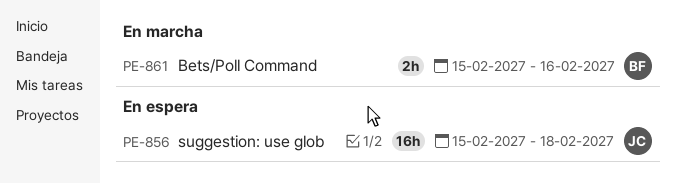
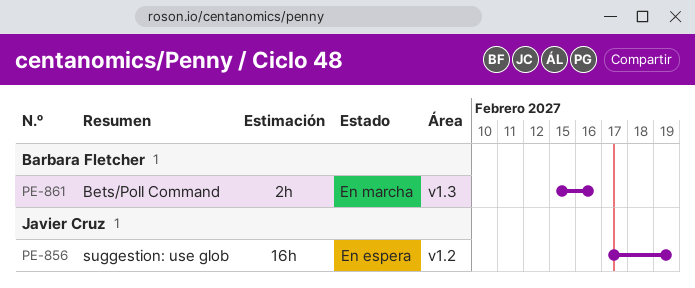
PE-856, start: Feb 15 -> Feb 17
PE-856, due: Feb 18 -> Feb 19

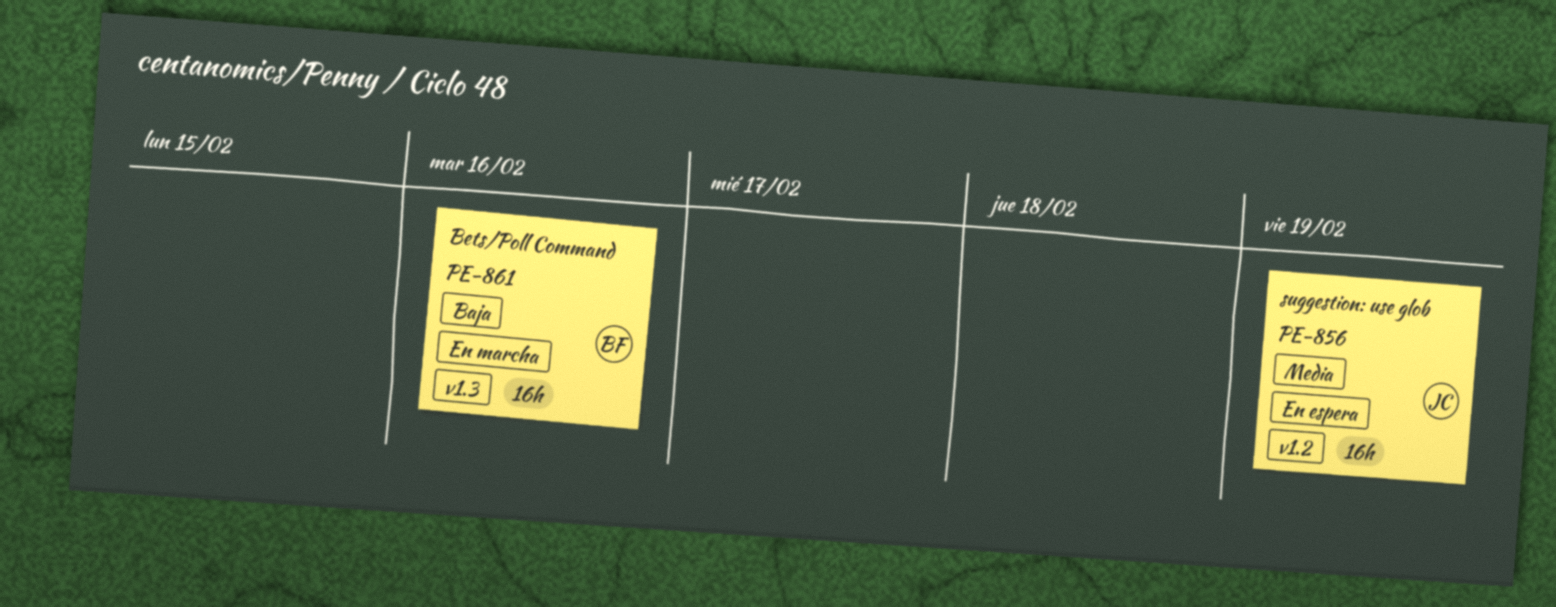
PE-861, estimate: 2h -> 16h

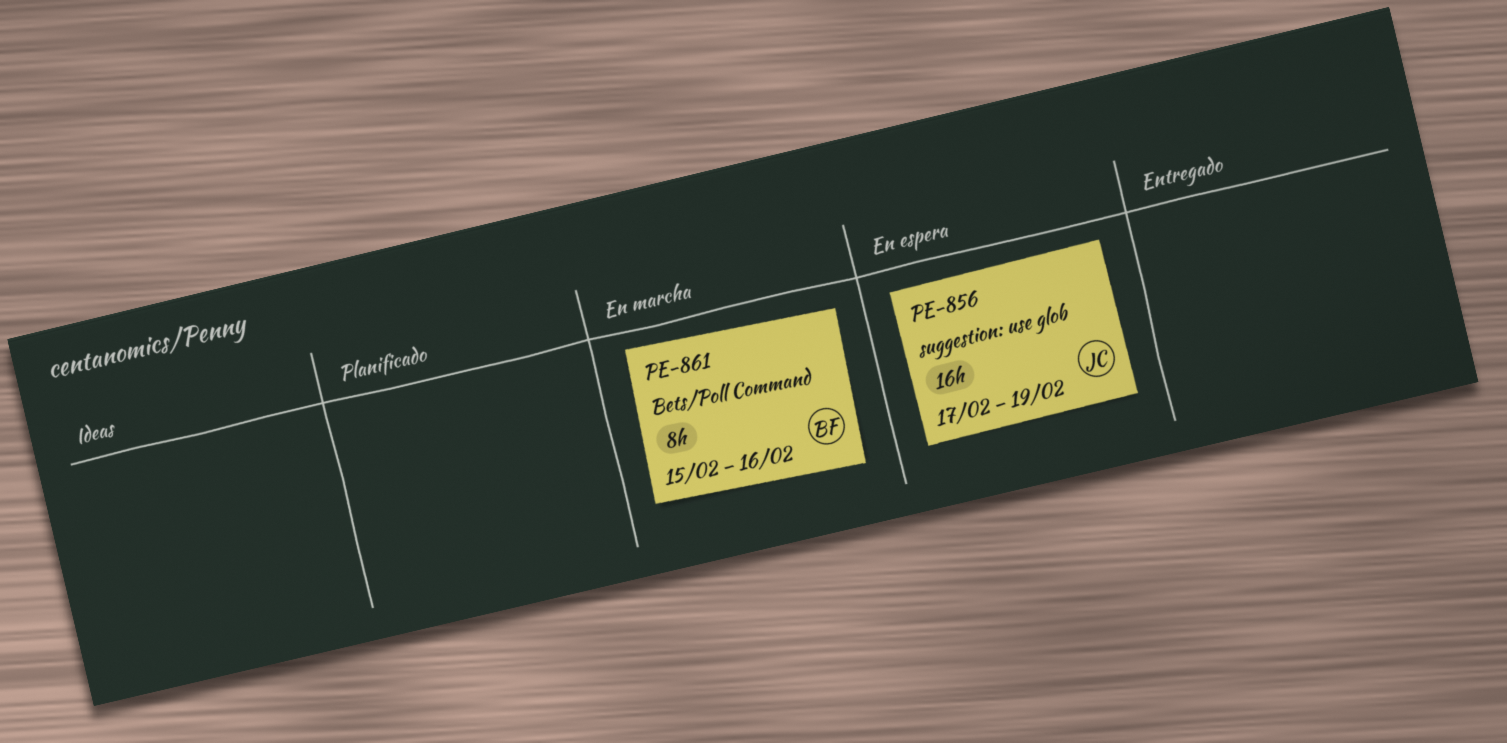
PE-861, estimate: 16h -> 8h

